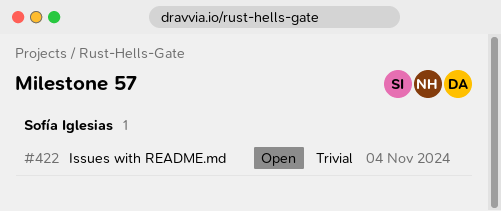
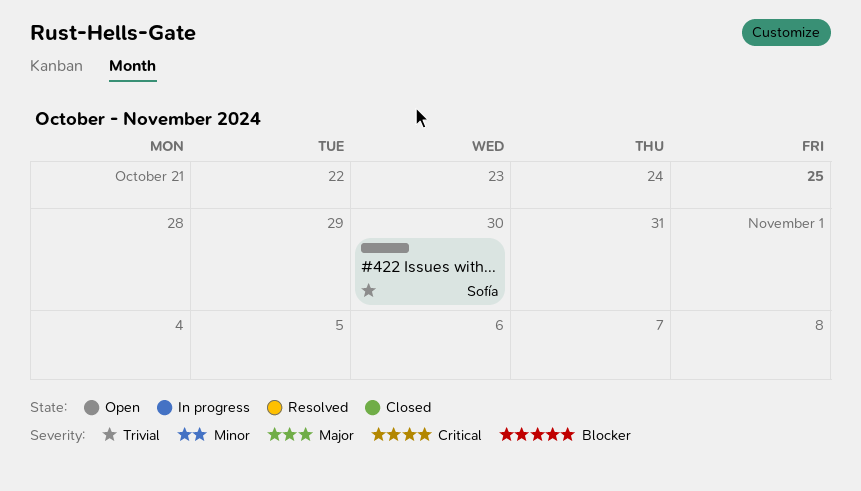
#422, due: Nov 4 -> Oct 30

